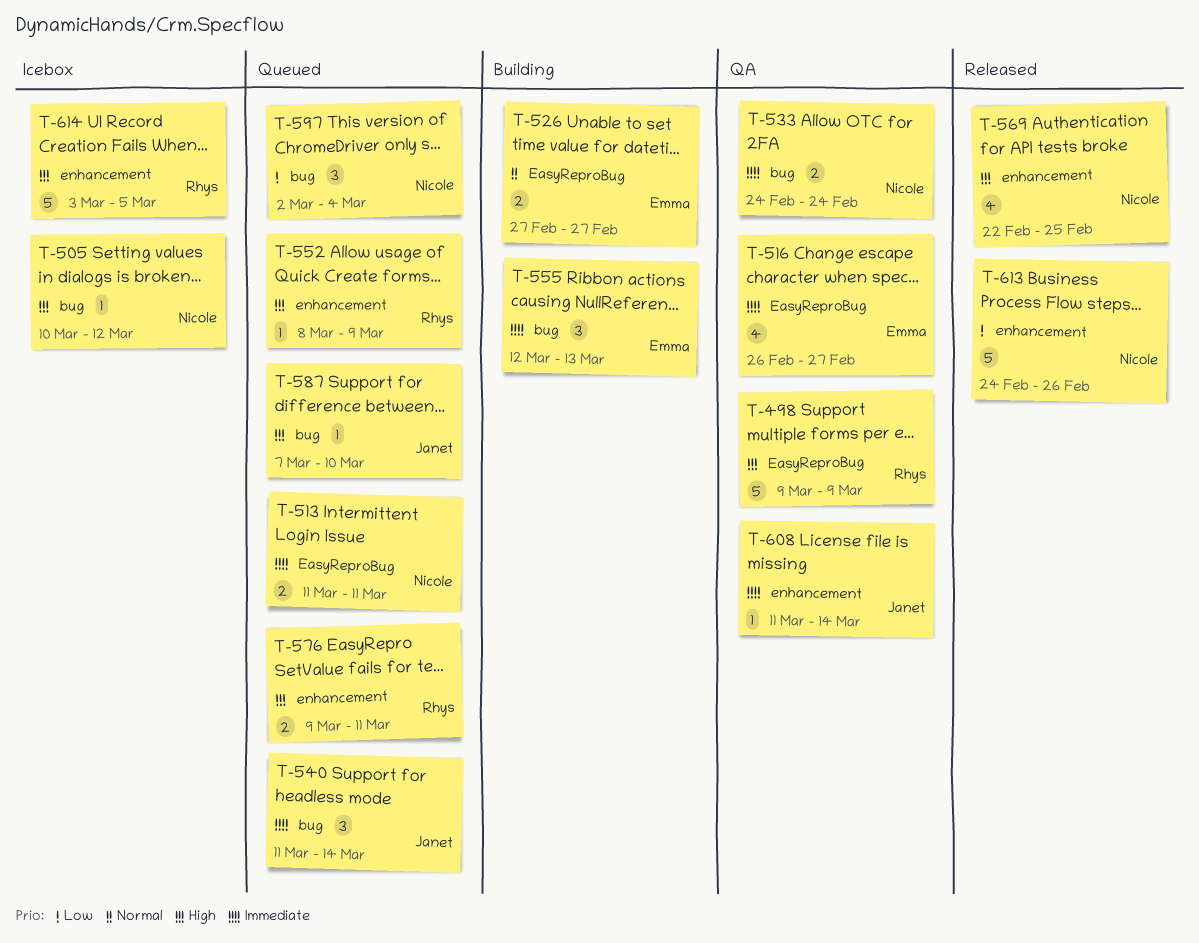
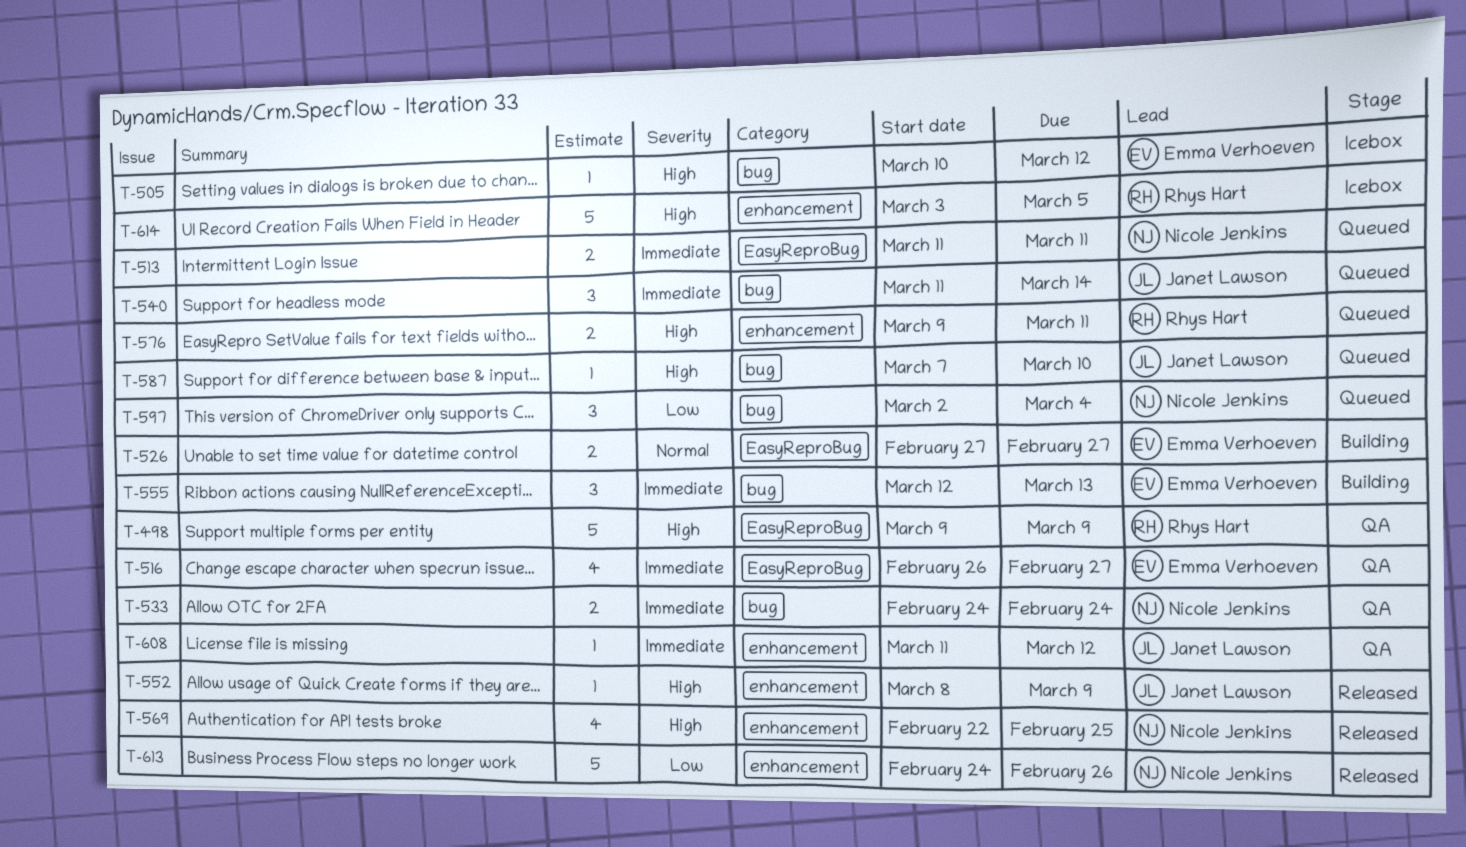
T-505, owner: Nicole Jenkins -> Emma Verhoeven
T-552, status: Queued -> Released
T-552, owner: Rhys Hart -> Janet Lawson
T-608, due: Mar 14 -> Mar 12

